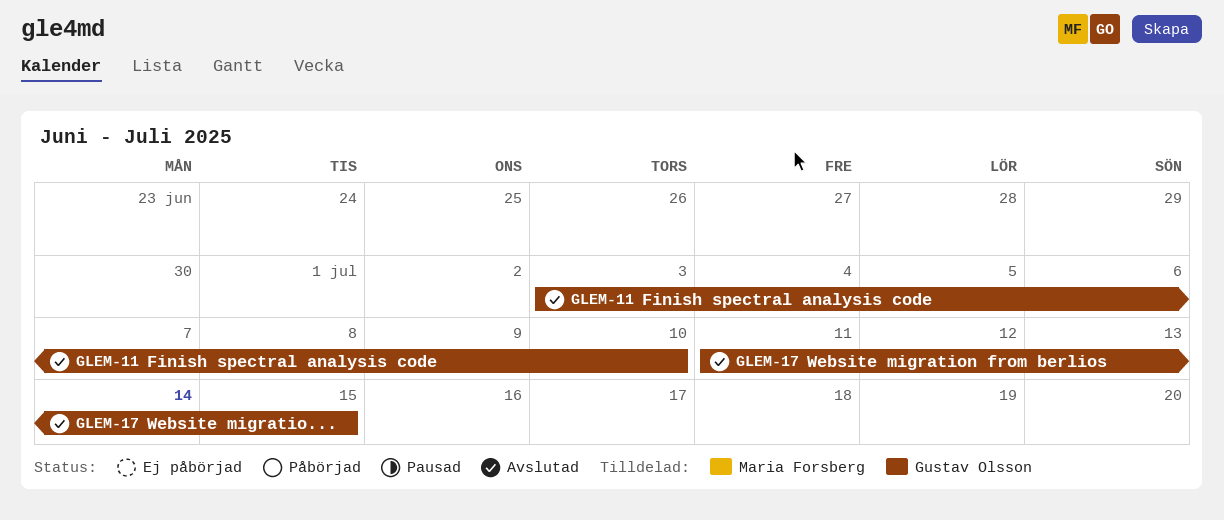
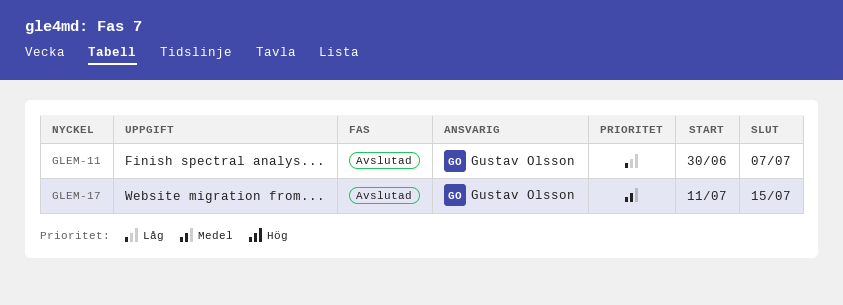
GLEM-11, start: Jul 3 -> Jun 30
GLEM-11, due: Jul 10 -> Jul 7

